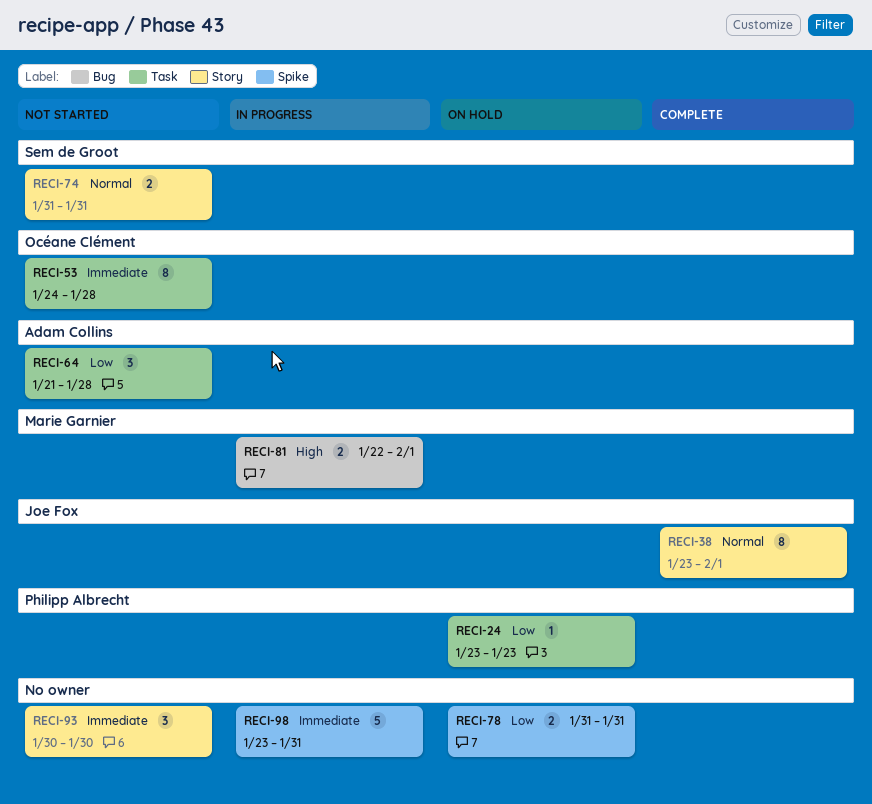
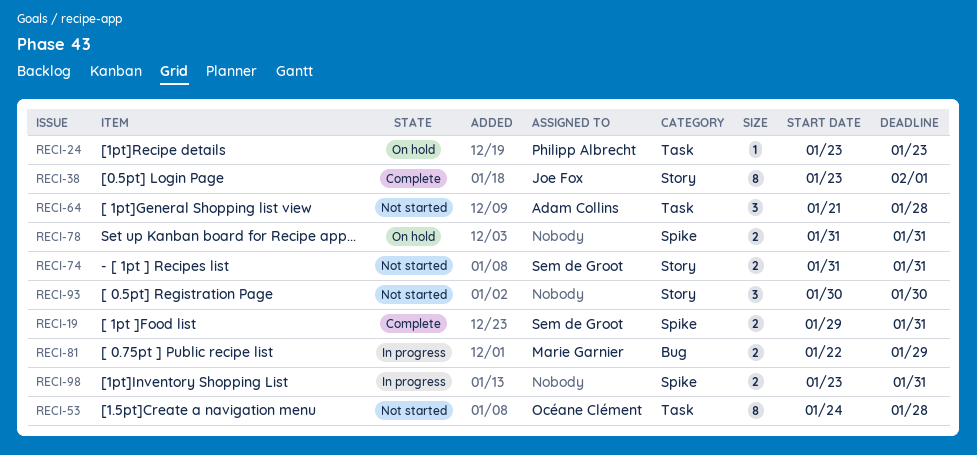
RECI-19: none -> present
RECI-81, due: Feb 1 -> Jan 29
RECI-98, estimate: 5 -> 2

